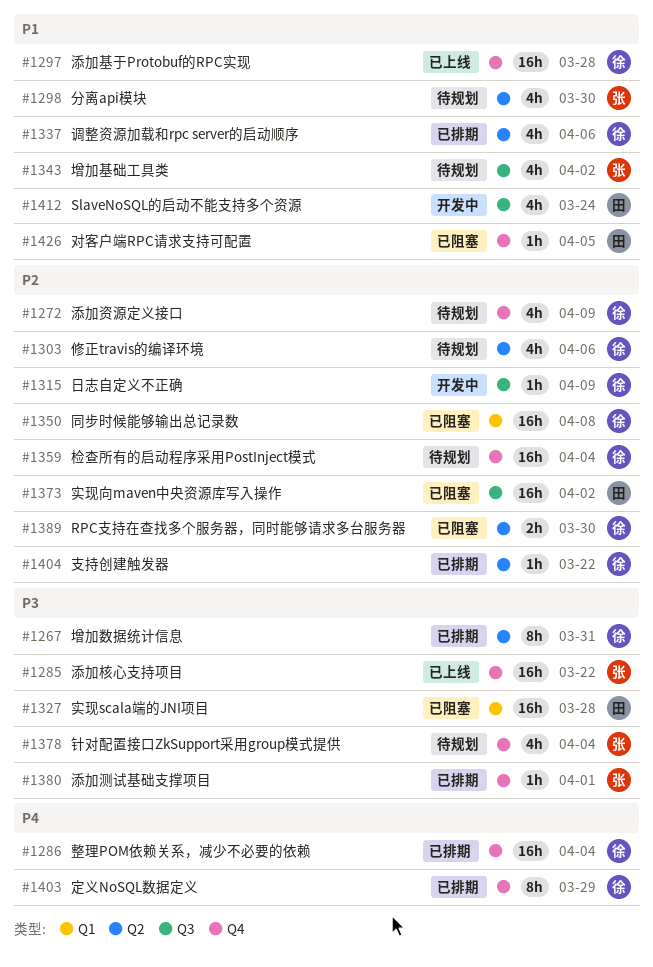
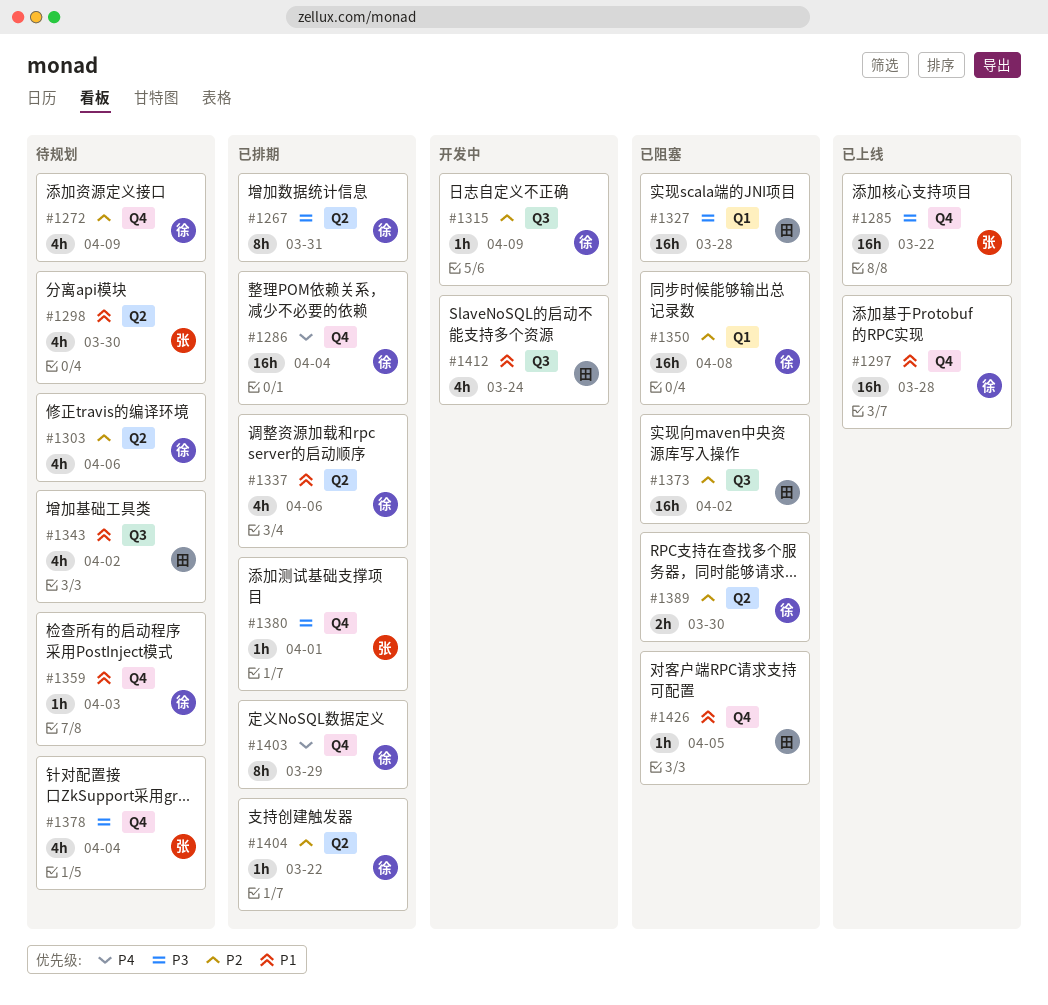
#1343, owner: 张 -> 田
#1359, priority: P2 -> P1
#1359, estimate: 16h -> 1h
#1359, due: Apr 4 -> Apr 3

